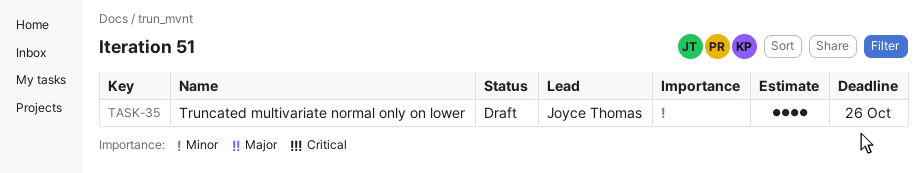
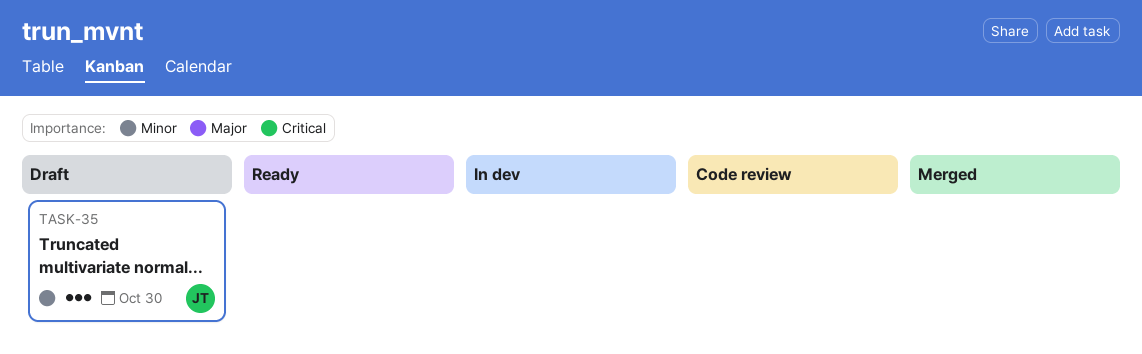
TASK-35, estimate: 4 -> 3
TASK-35, due: Oct 26 -> Oct 30

